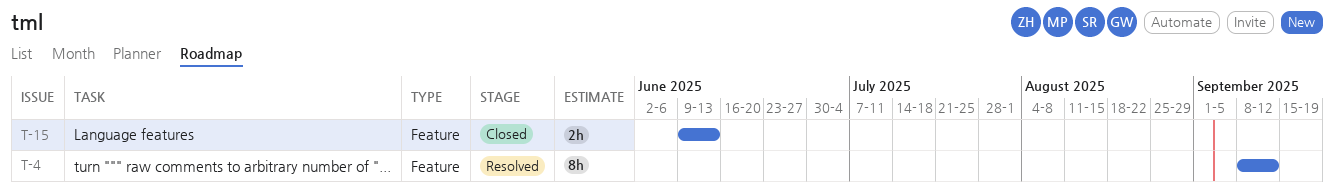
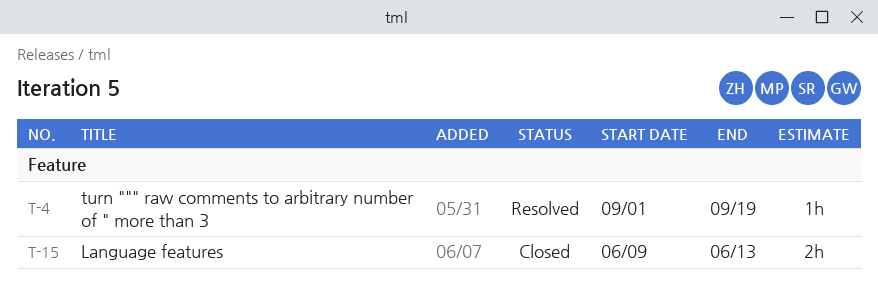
T-4, estimate: 8h -> 1h
T-4, start: Sep 8 -> Sep 1
T-4, due: Sep 12 -> Sep 19

